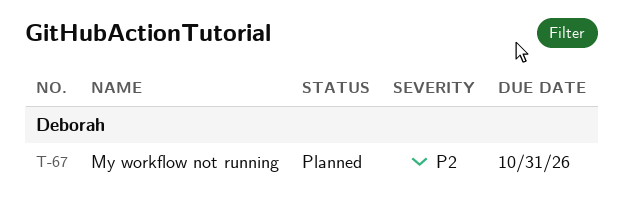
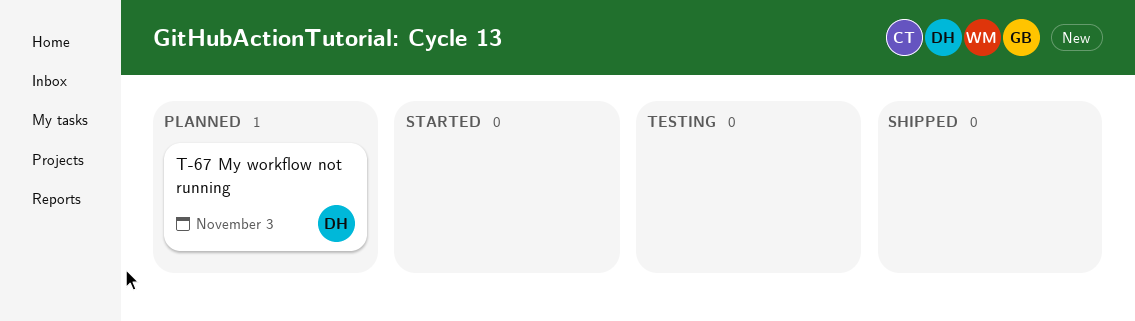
T-67, due: Oct 31 -> Nov 3

